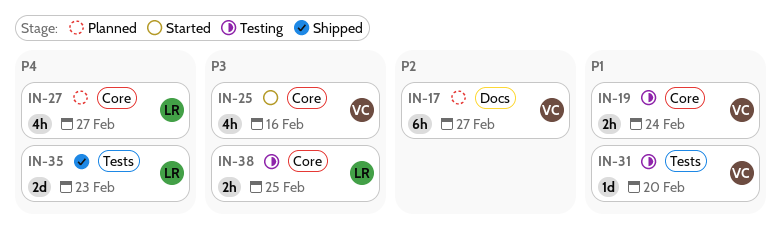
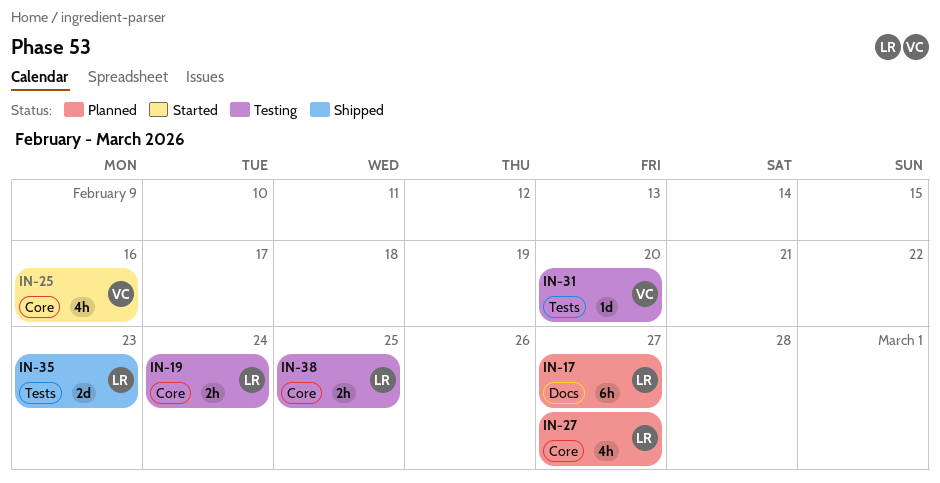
IN-17, owner: VC -> LR
IN-19, owner: VC -> LR

